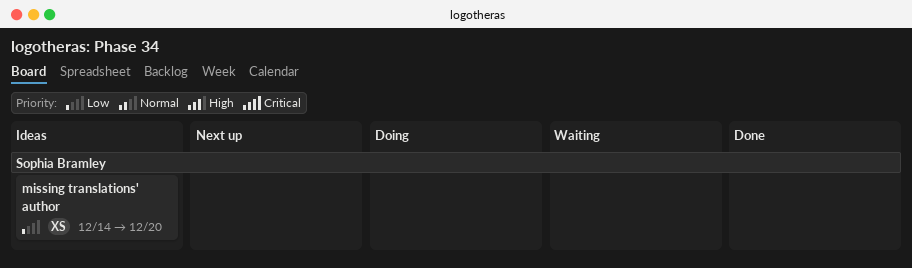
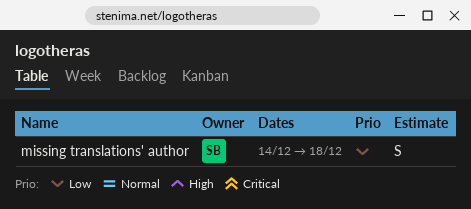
missing translations' author, estimate: XS -> S
missing translations' author, due: Dec 20 -> Dec 18

